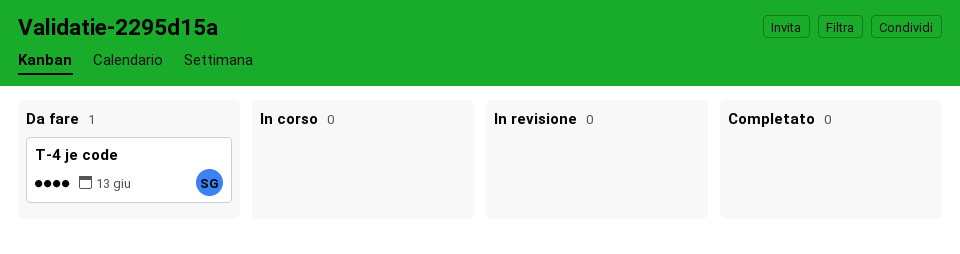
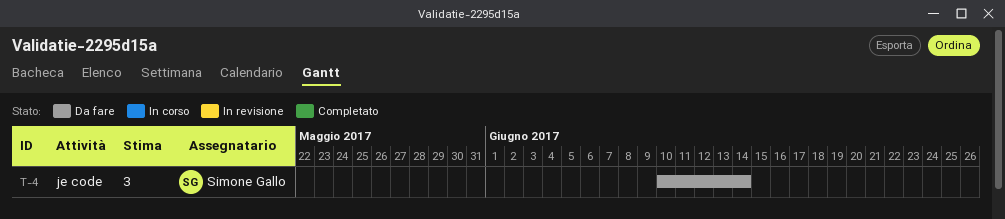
T-4, estimate: 4 -> 3
T-4, due: Jun 13 -> Jun 14

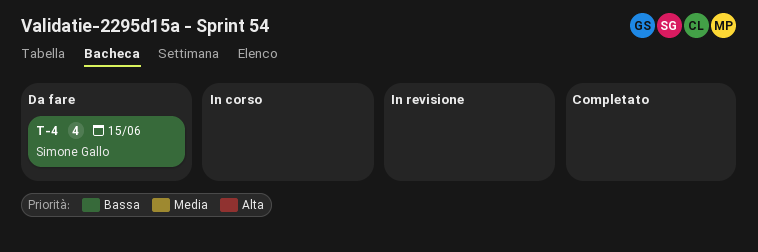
T-4, estimate: 3 -> 4
T-4, due: Jun 14 -> Jun 15

